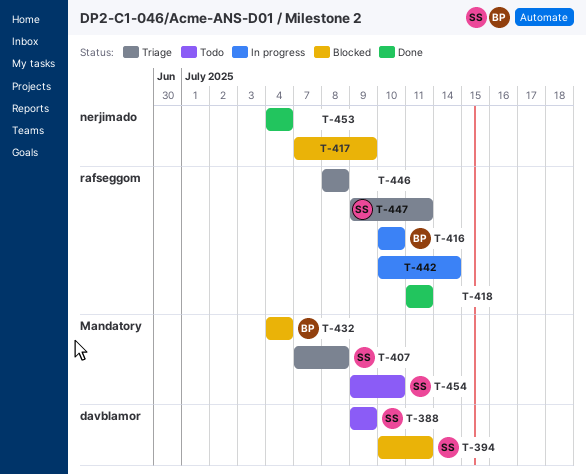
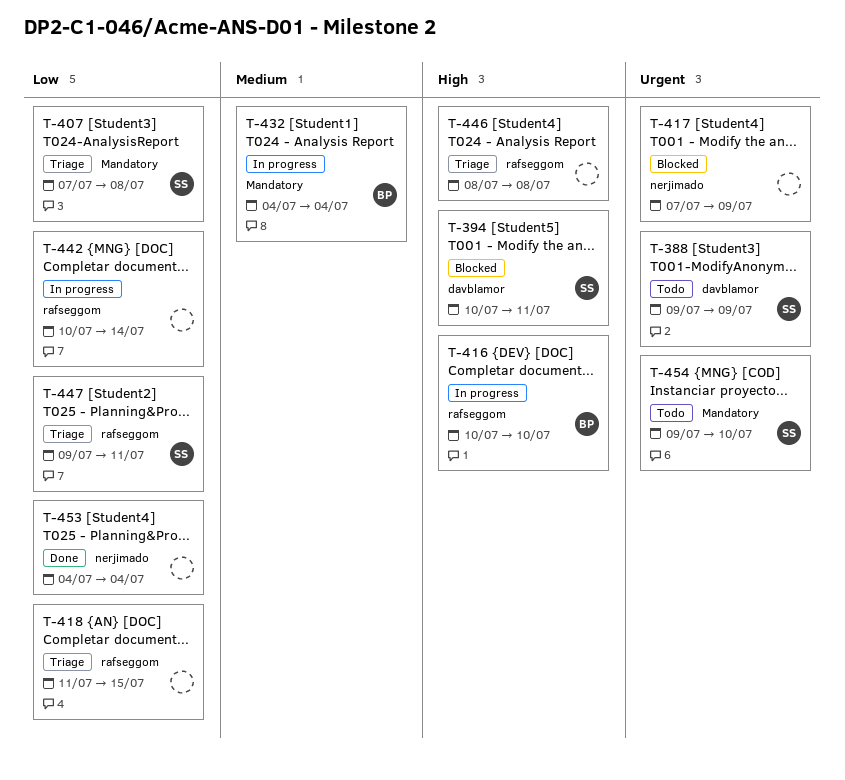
T-418, status: Done -> Triage
T-418, due: Jul 11 -> Jul 15
T-432, status: Blocked -> In progress

